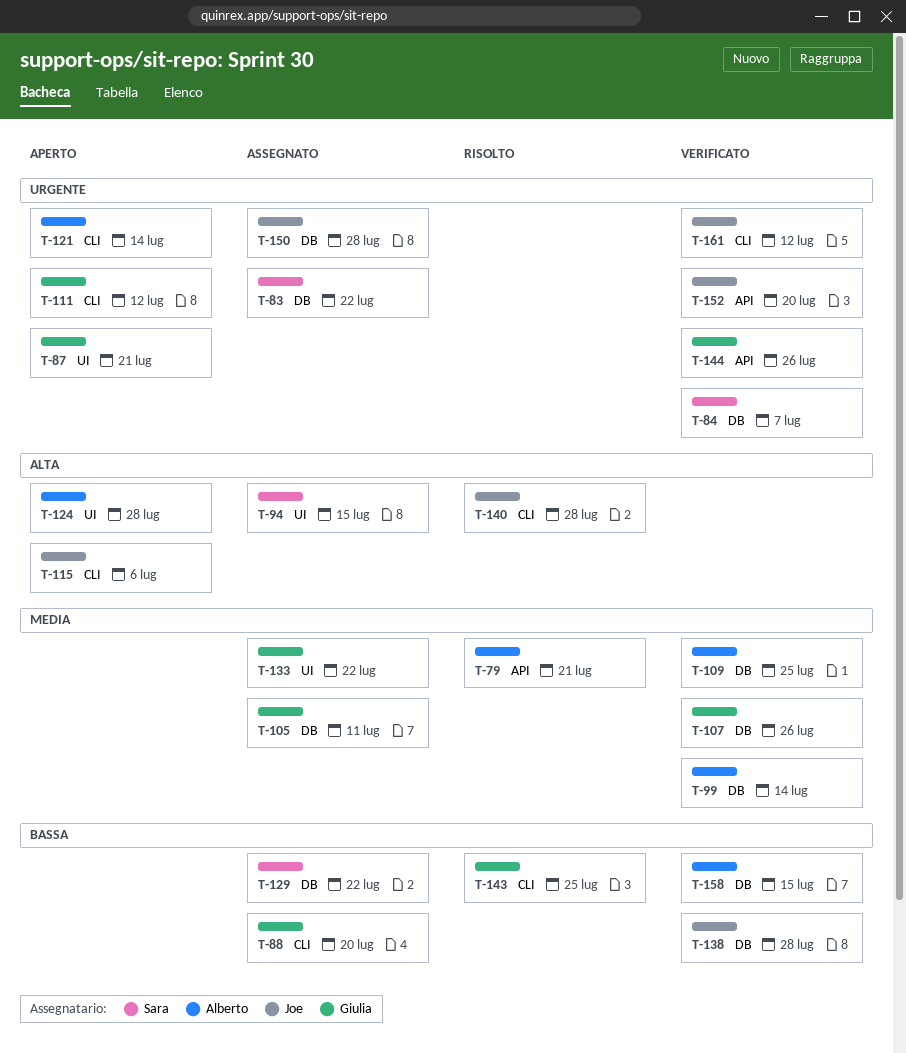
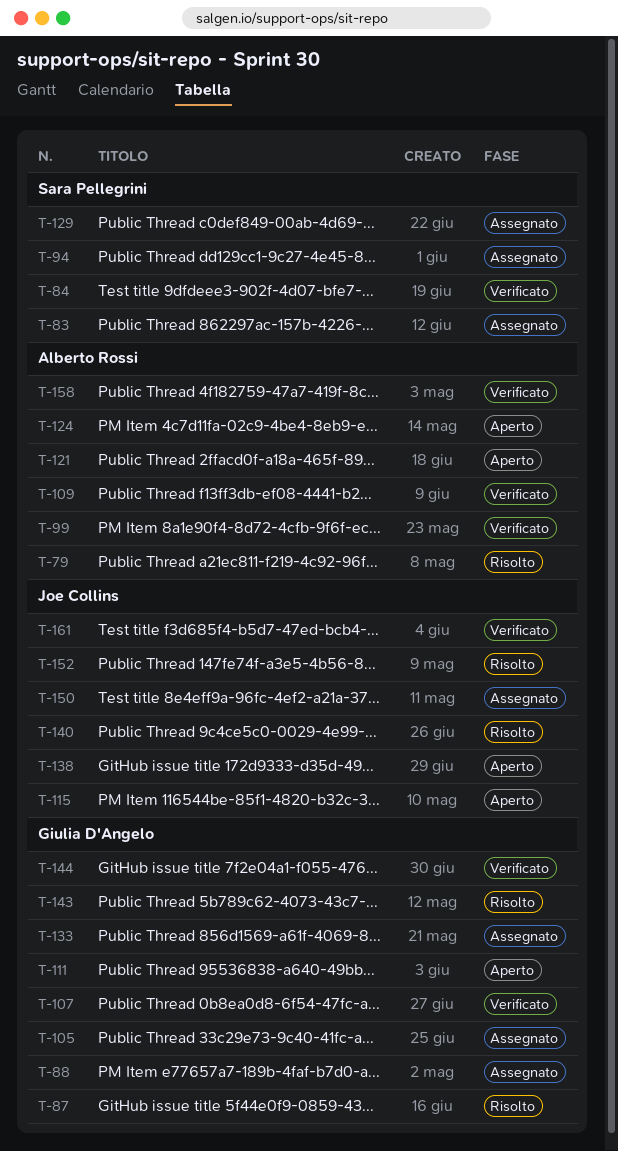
T-87, status: Aperto -> Risolto
T-138, status: Verificato -> Aperto
T-152, status: Verificato -> Risolto

